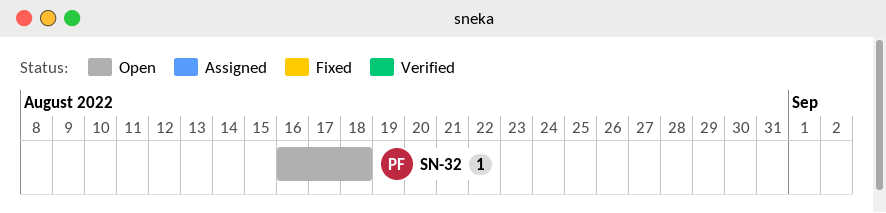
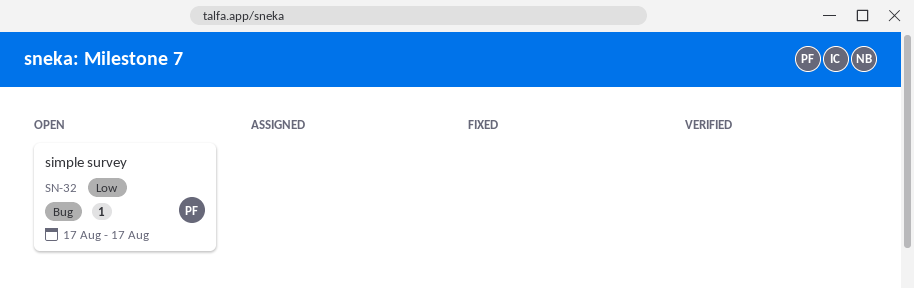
SN-32, start: Aug 16 -> Aug 17
SN-32, due: Aug 18 -> Aug 17

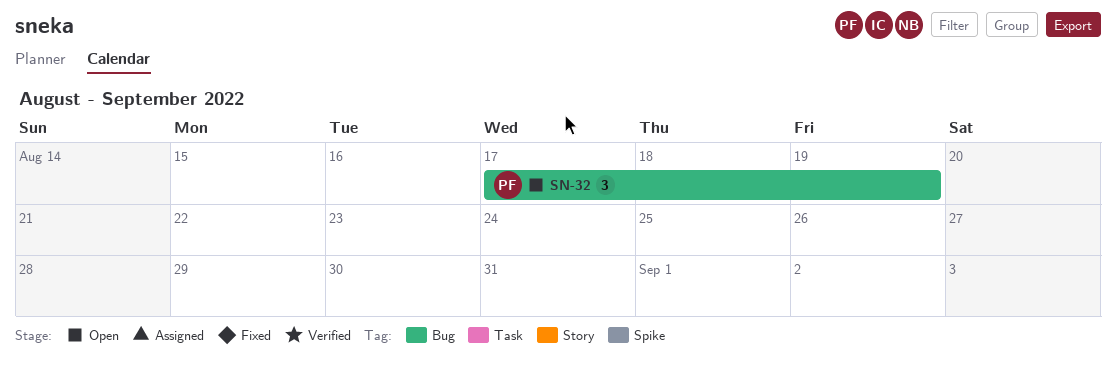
SN-32, estimate: 1 -> 3
SN-32, due: Aug 17 -> Aug 19

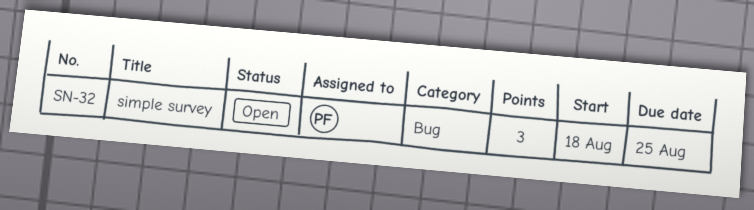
SN-32, start: Aug 17 -> Aug 18
SN-32, due: Aug 19 -> Aug 25

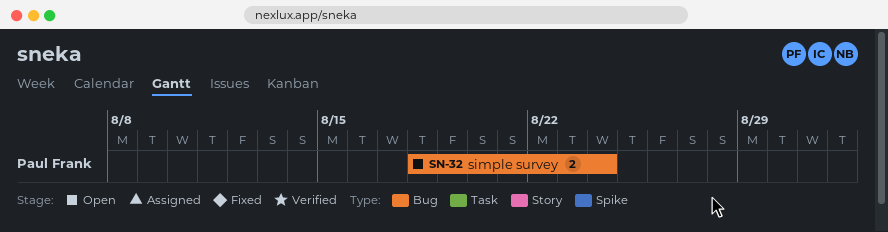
SN-32, estimate: 3 -> 2
SN-32, due: Aug 25 -> Aug 24

